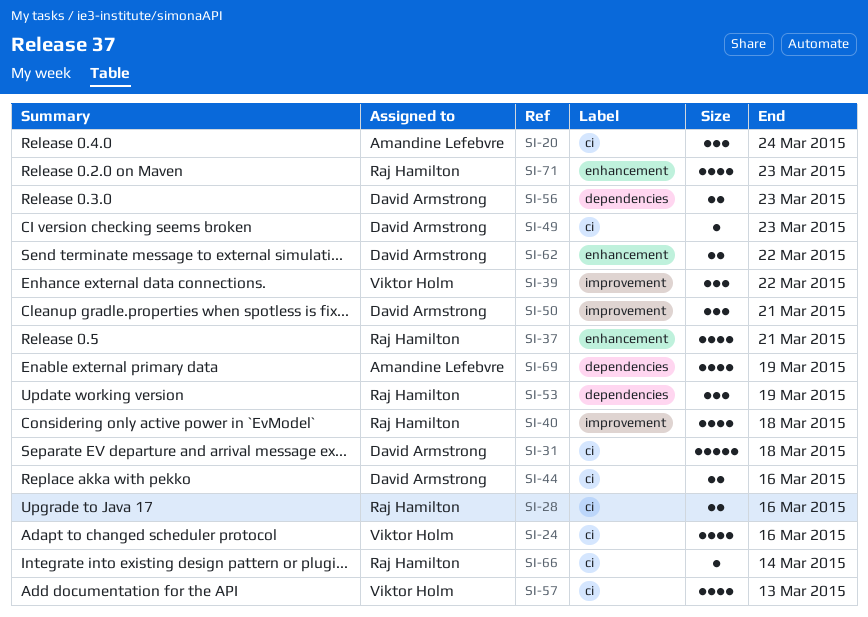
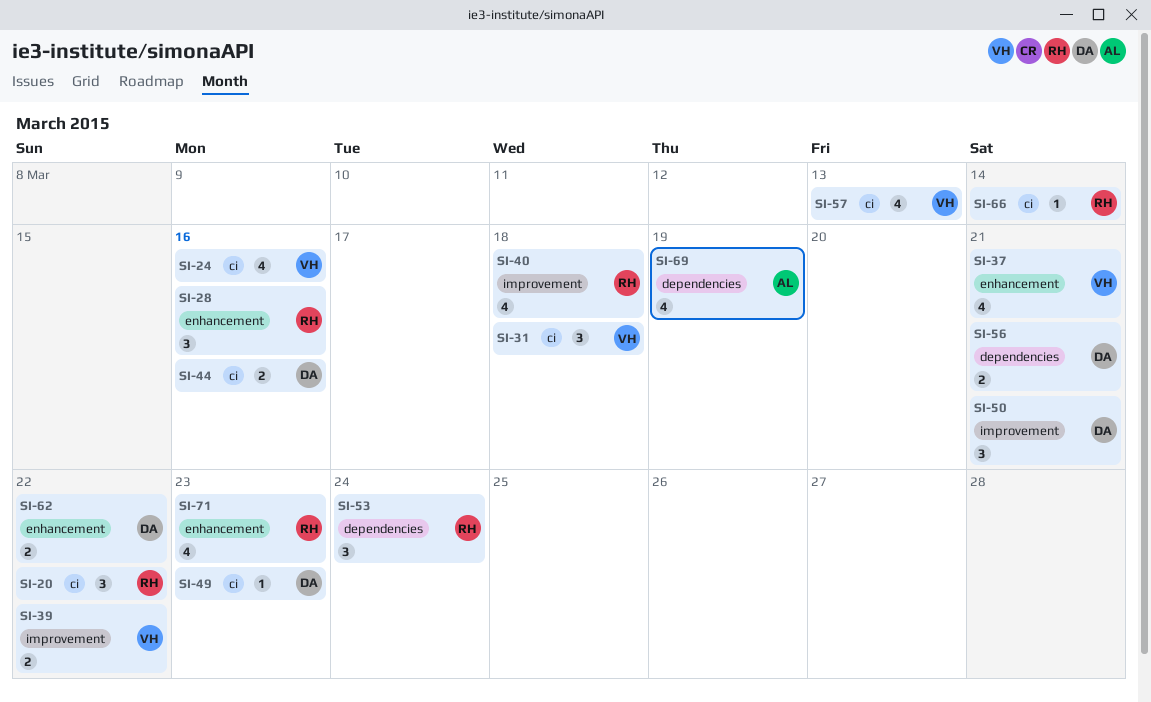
SI-20, owner: Amandine Lefebvre -> Raj Hamilton
SI-20, due: Mar 24 -> Mar 22
SI-28, label: ci -> enhancement
SI-28, estimate: 2 -> 3
SI-31, owner: David Armstrong -> Viktor Holm
SI-31, estimate: 5 -> 3
SI-37, owner: Raj Hamilton -> Viktor Holm
SI-39, estimate: 3 -> 2
SI-53, due: Mar 19 -> Mar 24
SI-56, due: Mar 23 -> Mar 21

